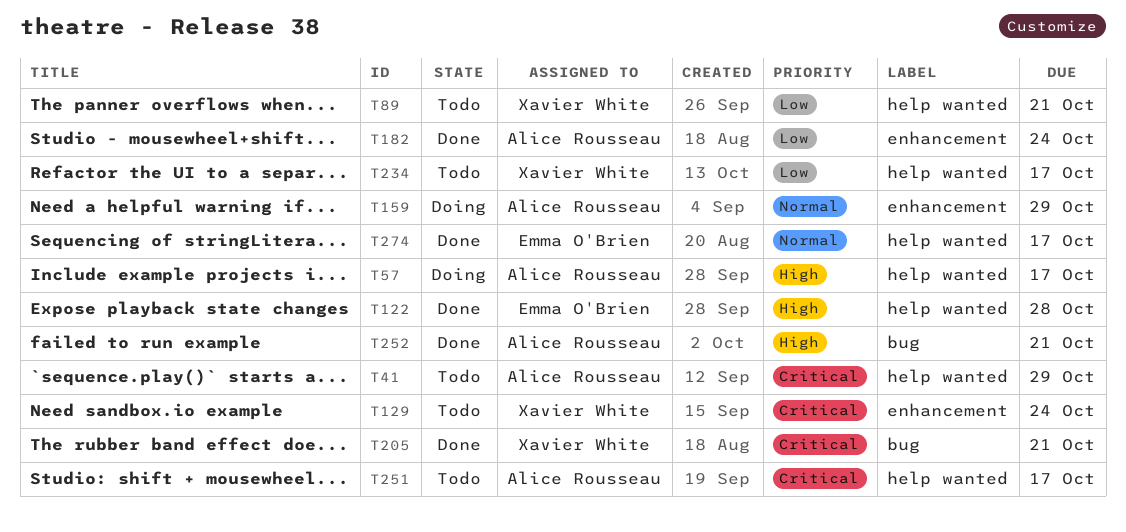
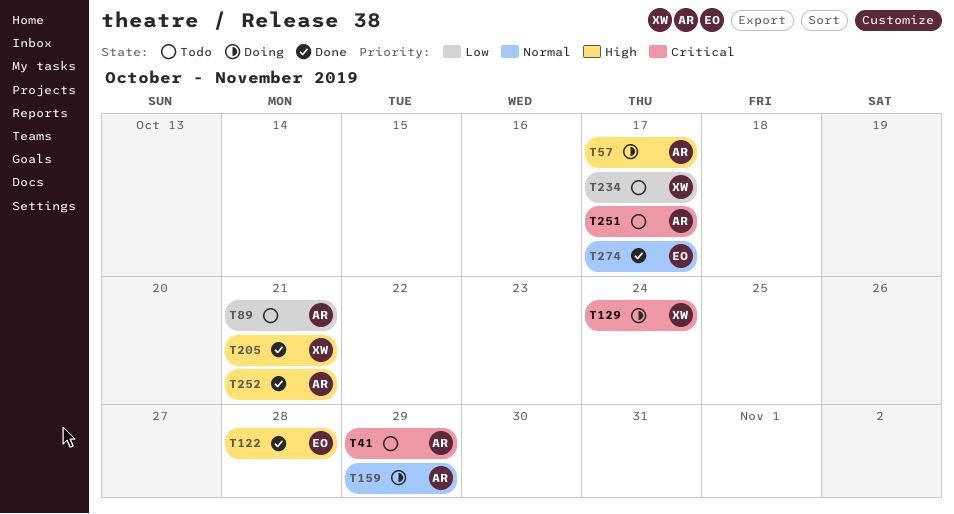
T89, owner: Xavier White -> Alice Rousseau
T129, status: Todo -> Doing
T182: present -> none
T205, priority: Critical -> High

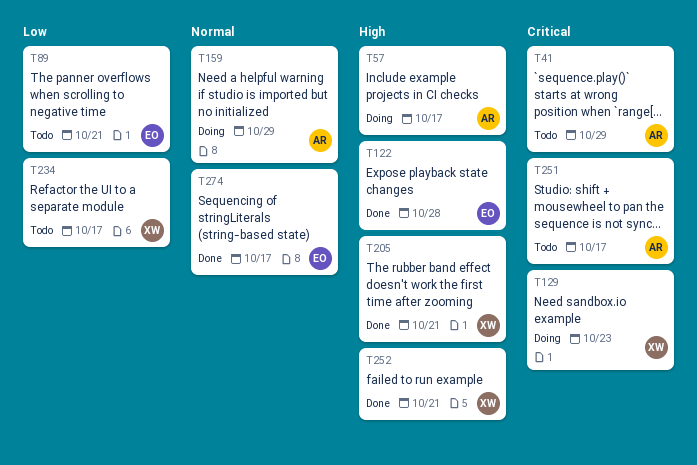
T89, owner: AR -> EO
T129, due: Oct 24 -> Oct 23
T252, owner: AR -> XW

